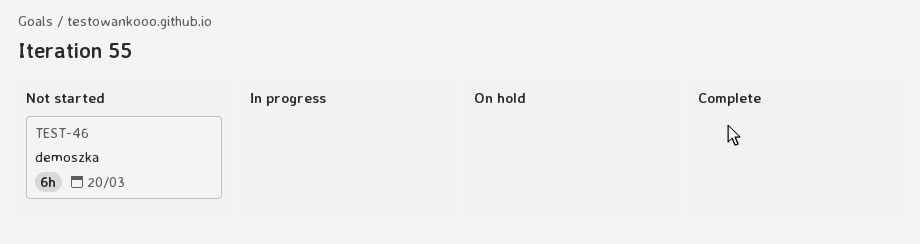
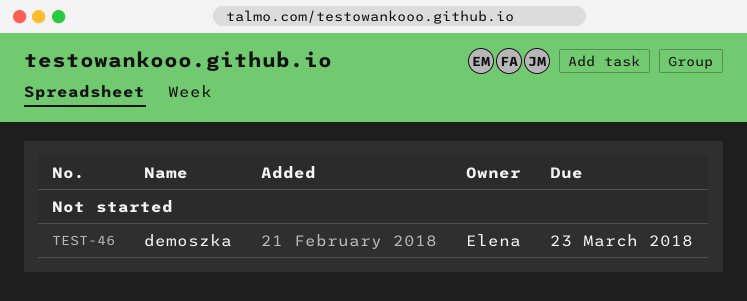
TEST-46, due: Mar 20 -> Mar 23

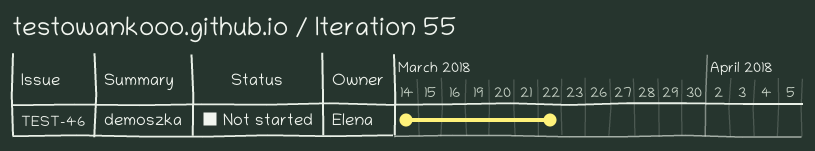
TEST-46, due: Mar 23 -> Mar 22

